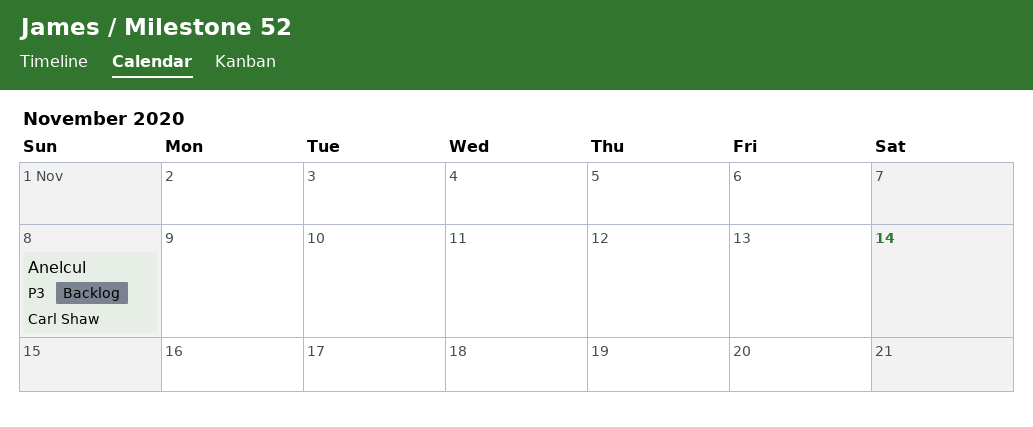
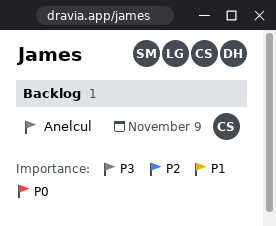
Anelcul, due: Nov 8 -> Nov 9

